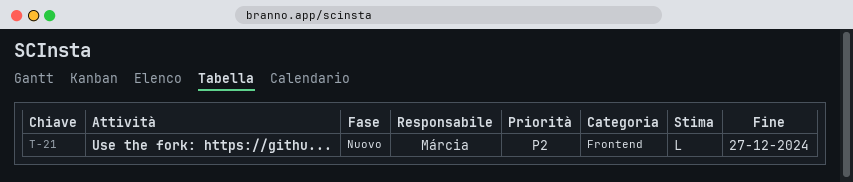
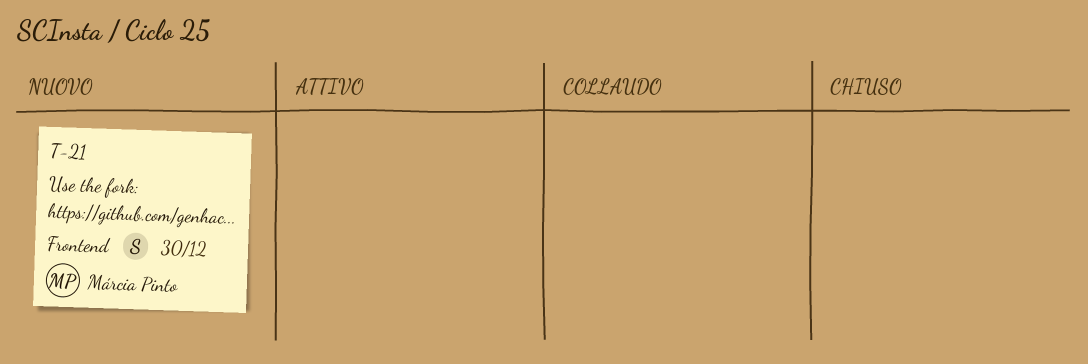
T-21, estimate: L -> S
T-21, due: Dec 27 -> Dec 30

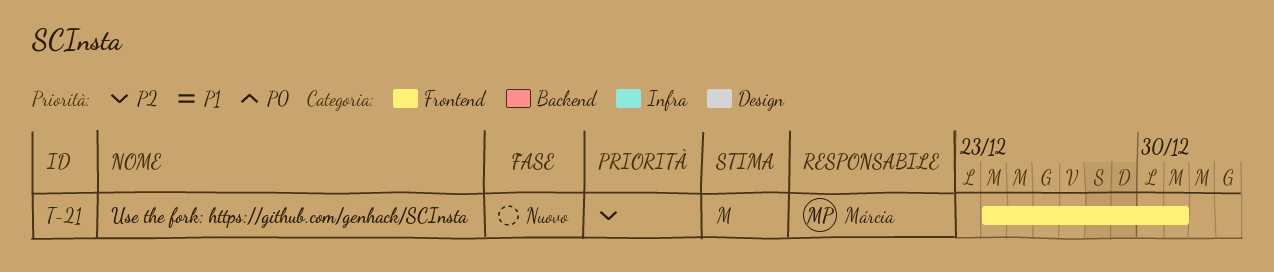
T-21, estimate: S -> M
T-21, due: Dec 30 -> Dec 31

